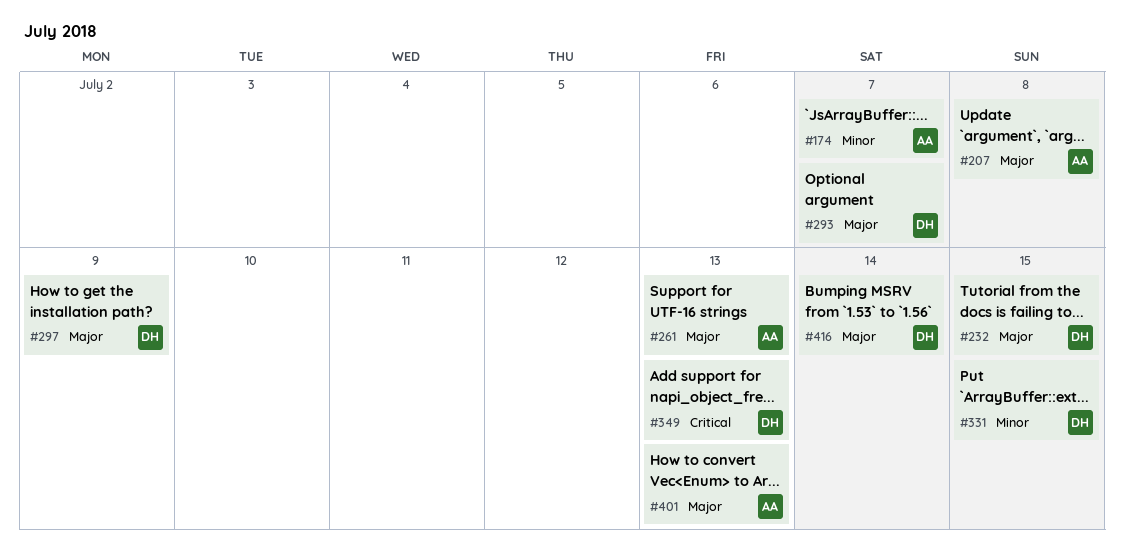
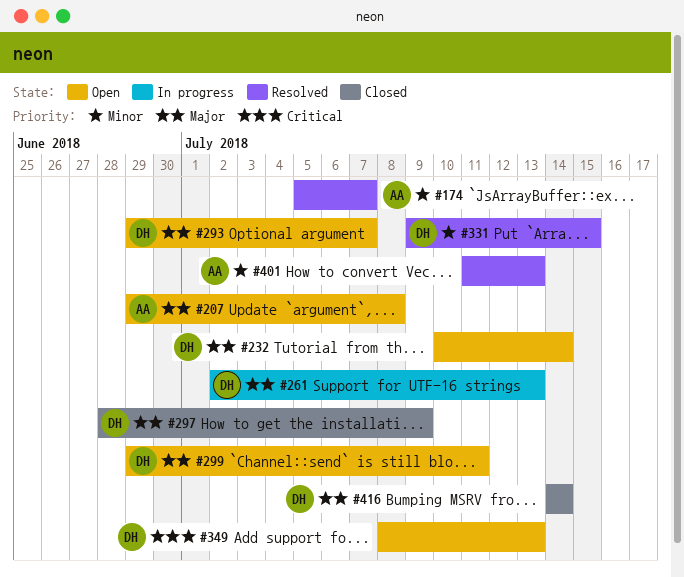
#232, due: Jul 15 -> Jul 14
#261, owner: AA -> DH
#299: none -> present
#401, priority: Major -> Minor

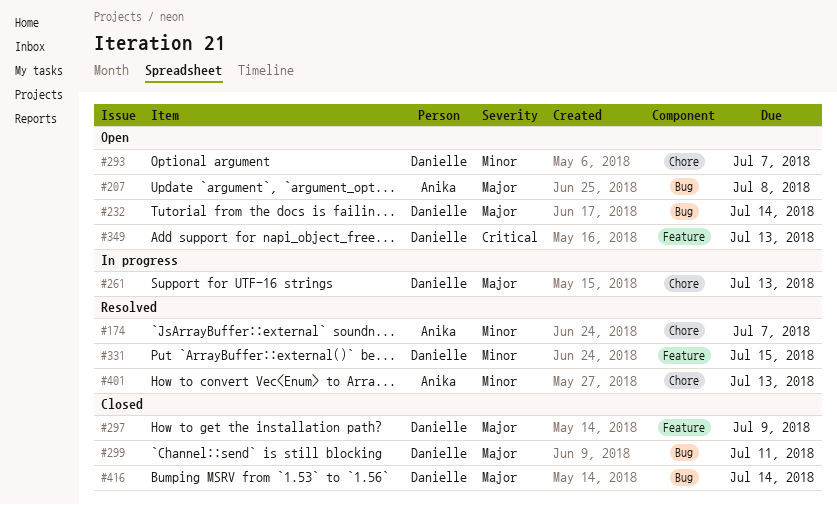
#293, priority: Major -> Minor
#299, status: Open -> Closed

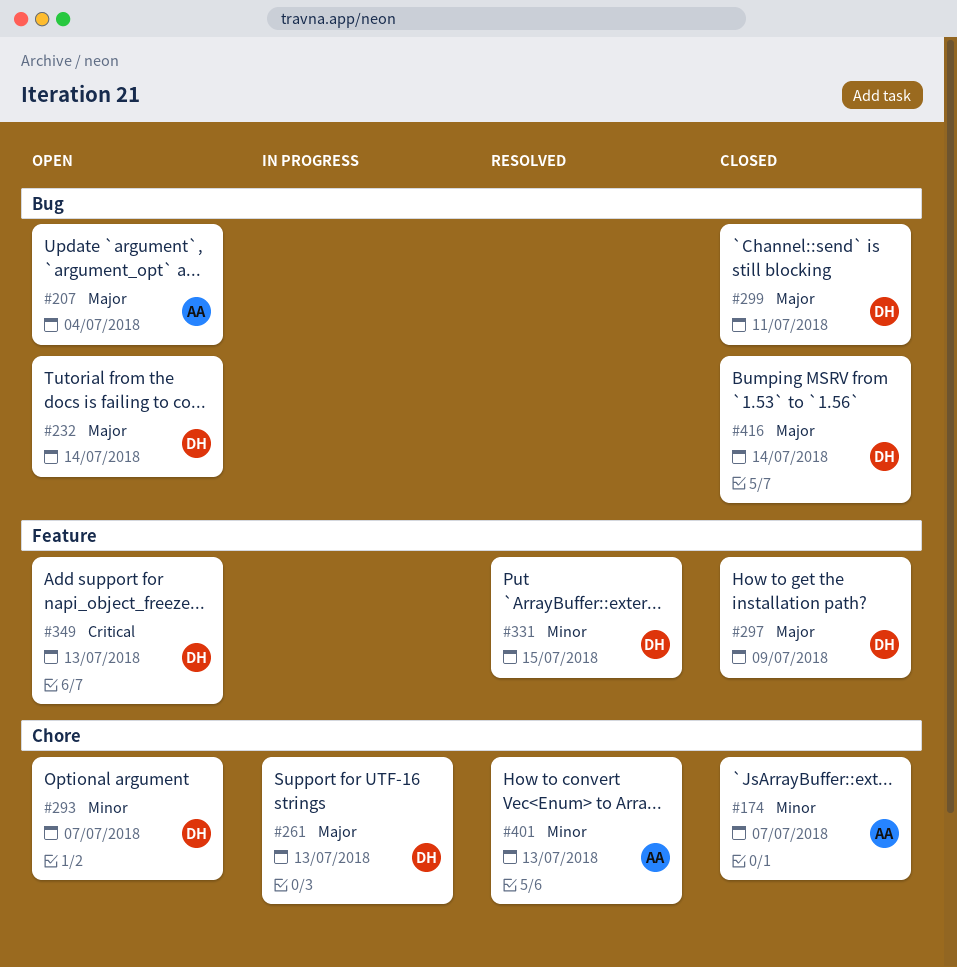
#174, status: Resolved -> Closed
#207, due: Jul 8 -> Jul 4

